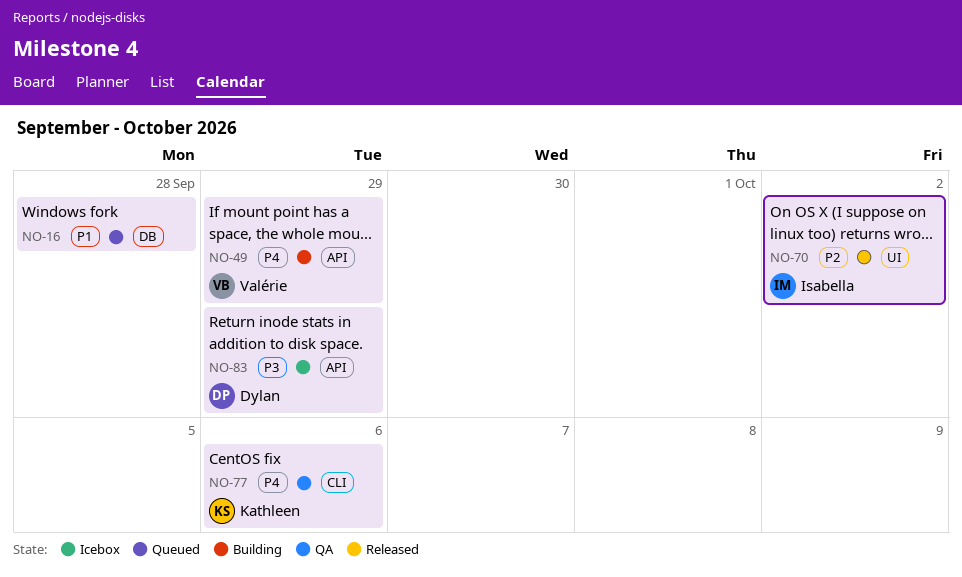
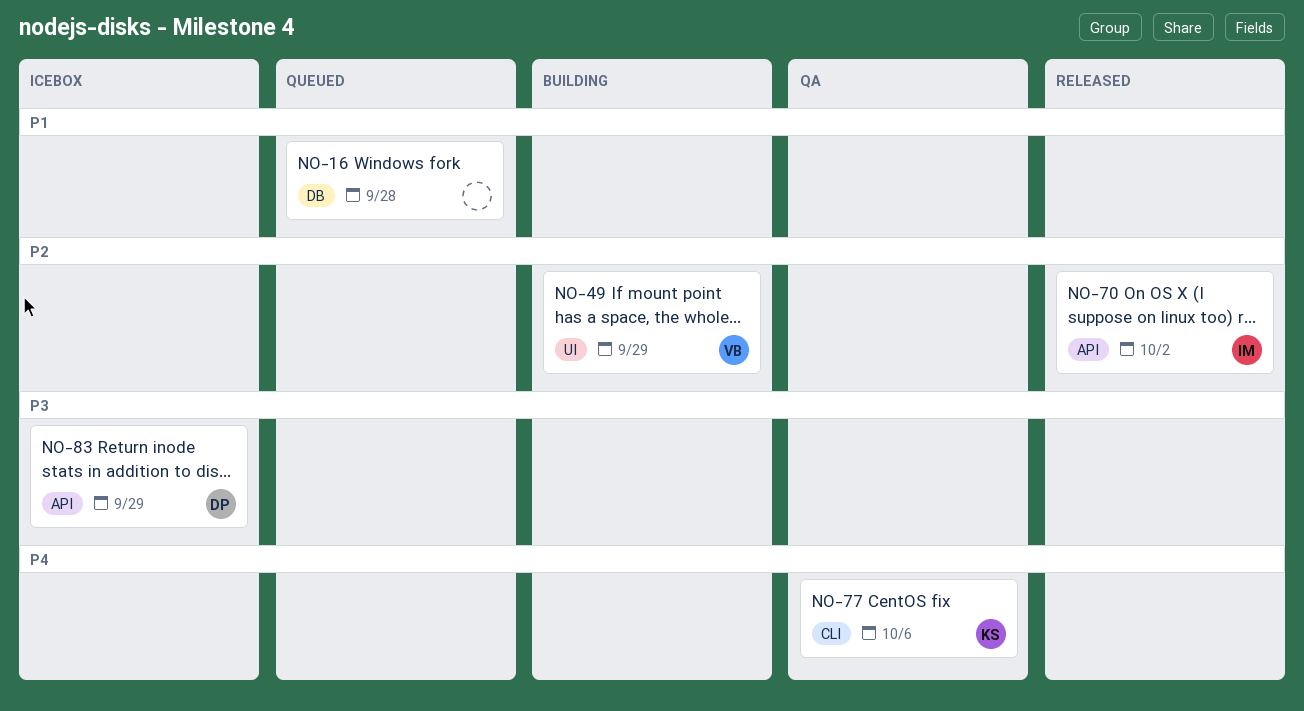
NO-49, priority: P4 -> P2
NO-49, label: API -> UI
NO-70, label: UI -> API

